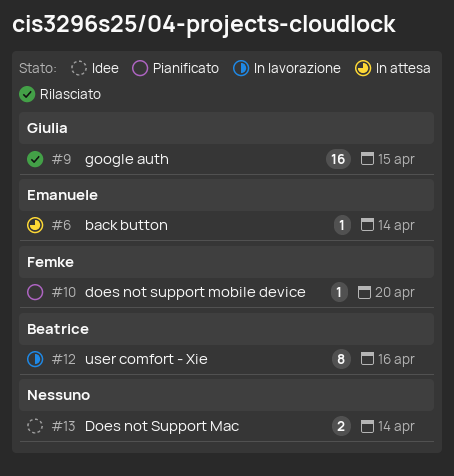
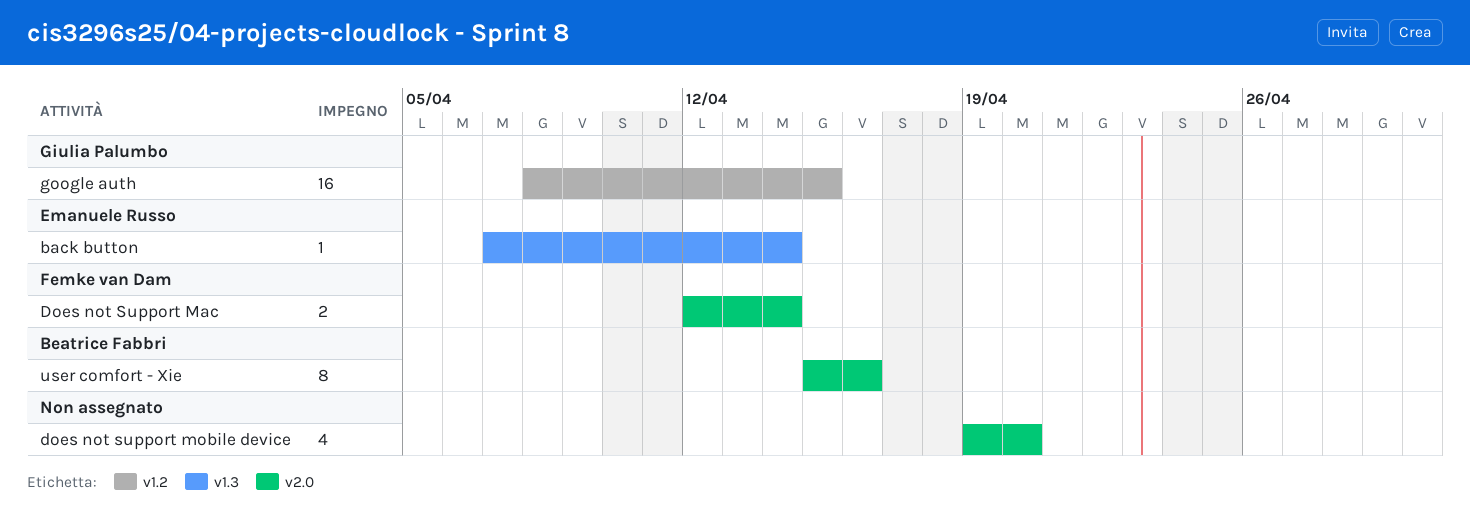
Does not Support Mac, owner: none -> Femke van Dam
does not support mobile device, owner: Femke van Dam -> none
does not support mobile device, estimate: 1 -> 4

